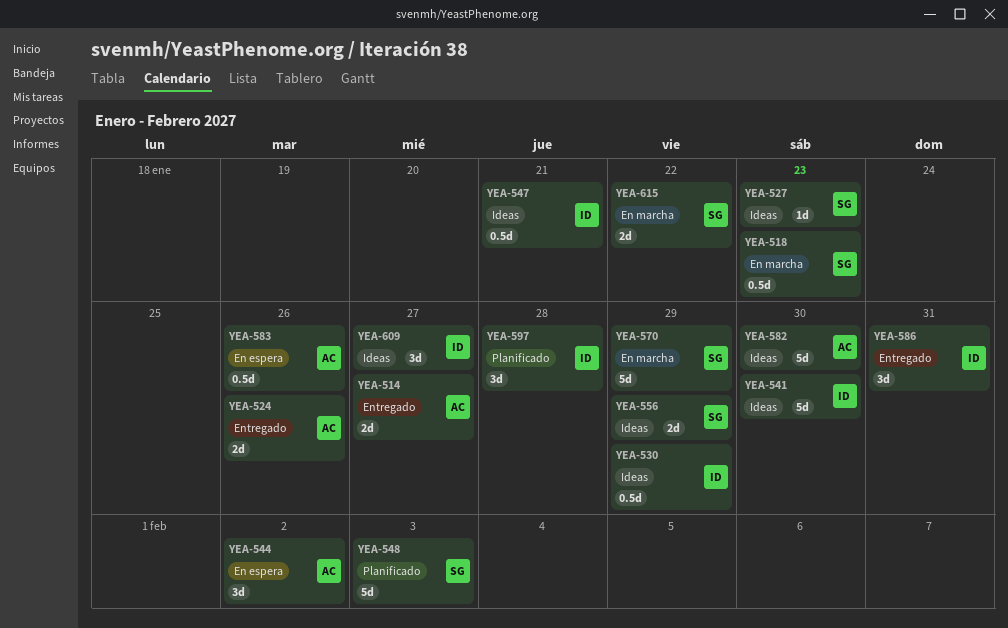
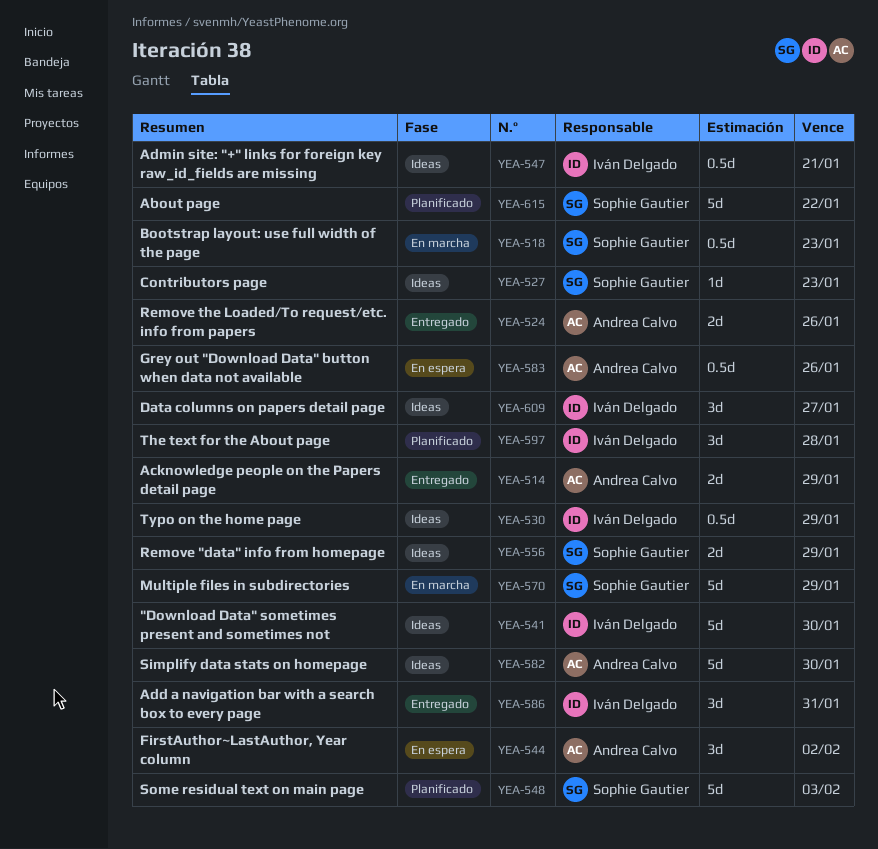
YEA-514, due: Jan 27 -> Jan 29
YEA-615, status: En marcha -> Planificado
YEA-615, estimate: 2d -> 5d

